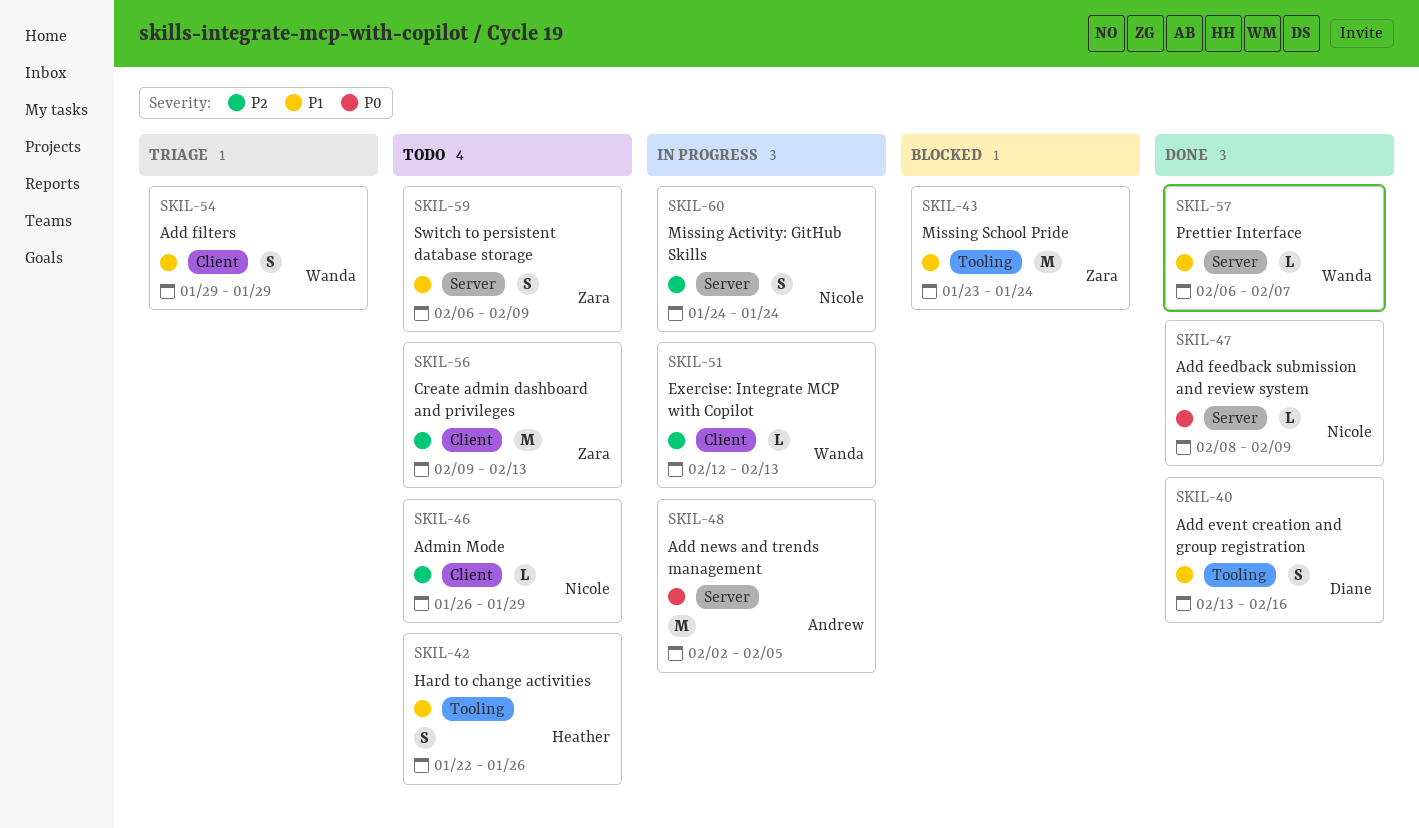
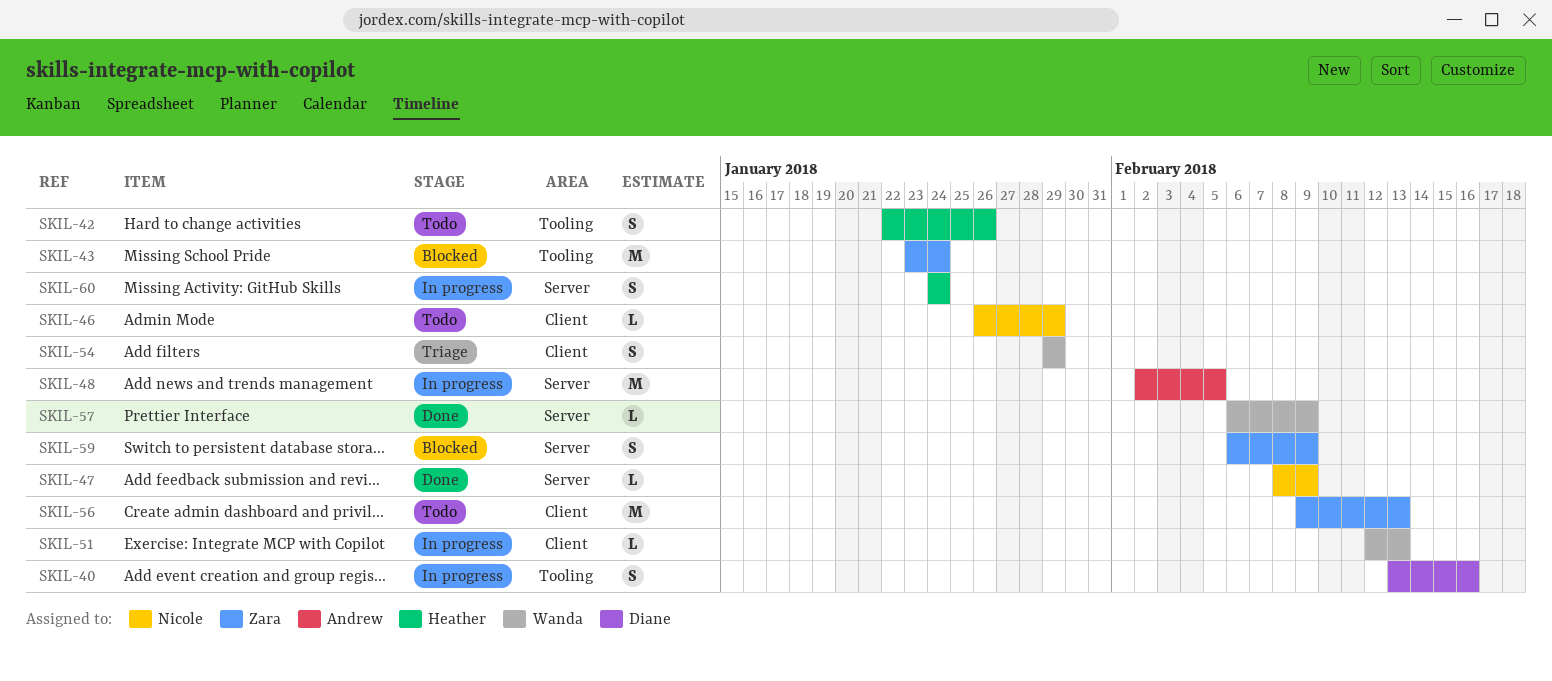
SKIL-40, status: Done -> In progress
SKIL-57, due: Feb 7 -> Feb 9
SKIL-59, status: Todo -> Blocked
SKIL-60, owner: Nicole -> Heather

